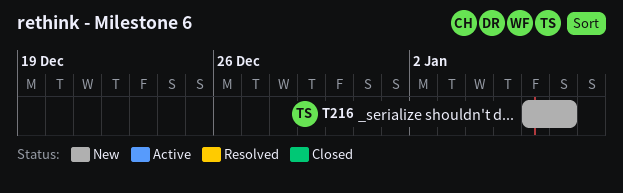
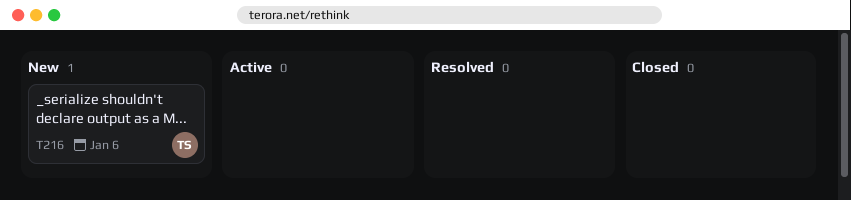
T216, due: Jan 7 -> Jan 6

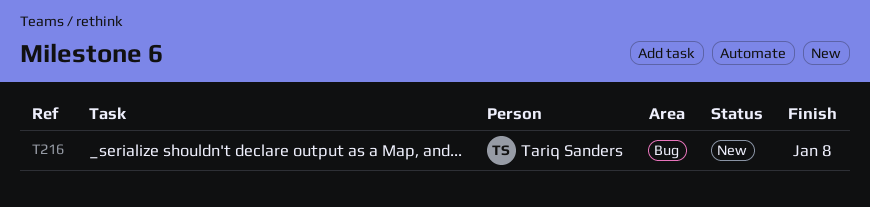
T216, due: Jan 6 -> Jan 8

